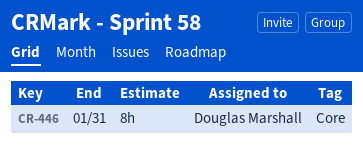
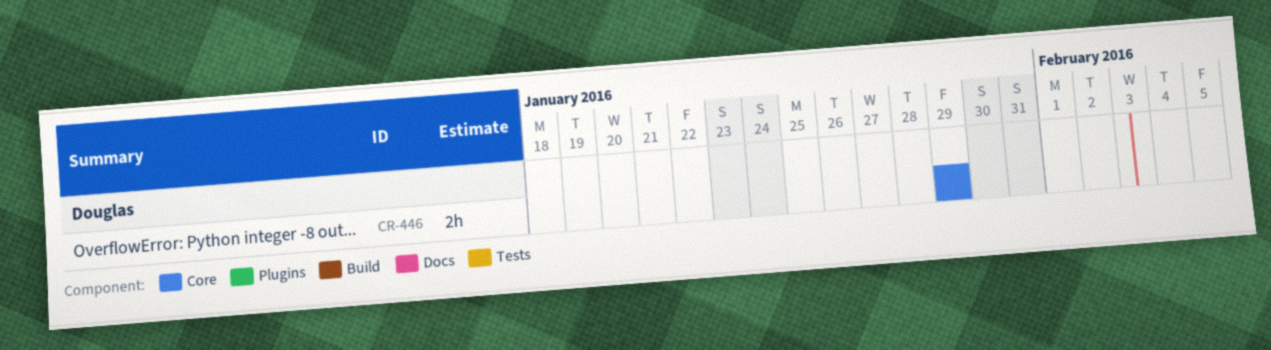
CR-446, estimate: 8h -> 2h
CR-446, due: Jan 31 -> Jan 29

